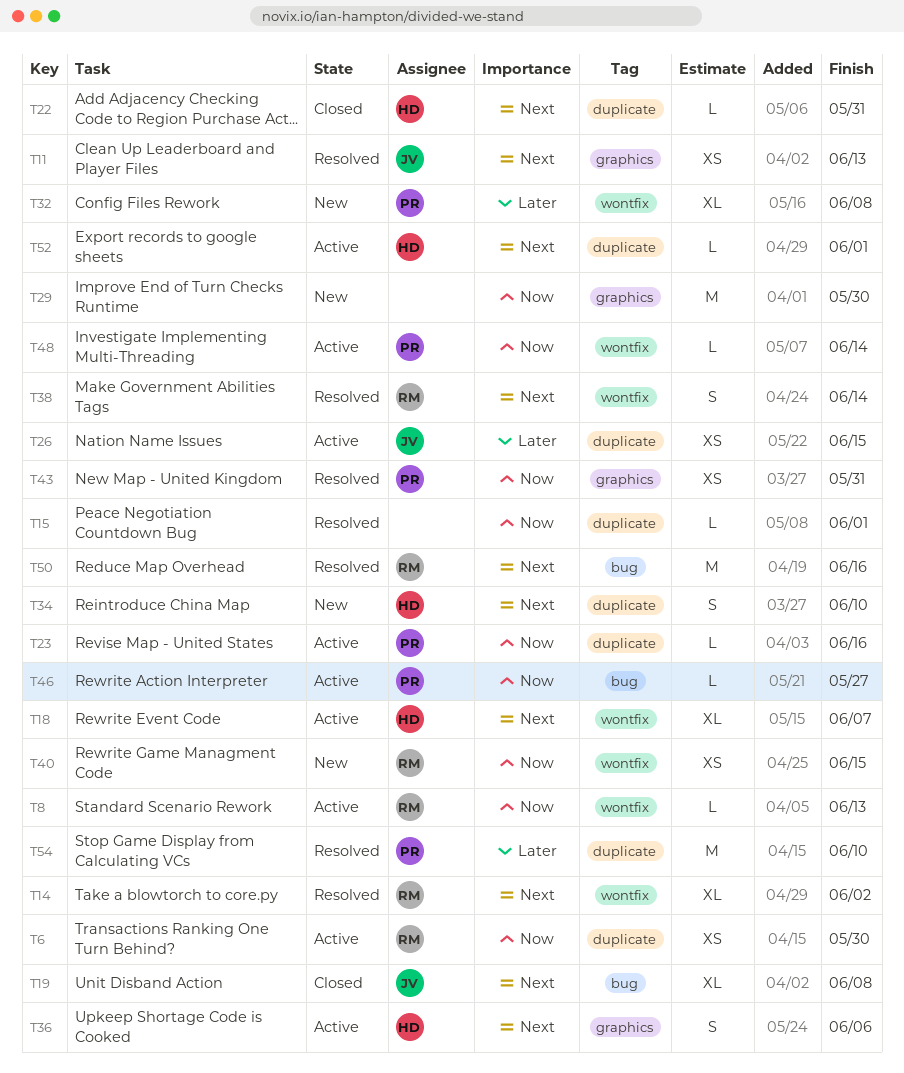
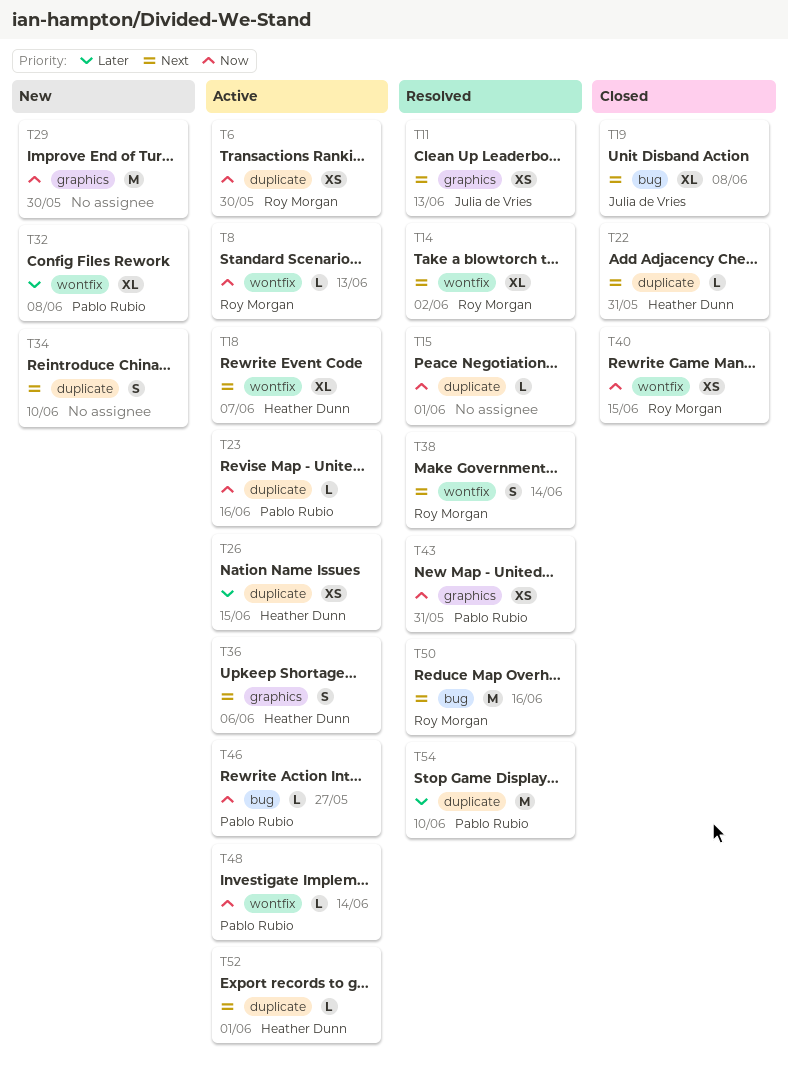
T26, owner: Julia de Vries -> Heather Dunn
T34, owner: Heather Dunn -> none
T40, status: New -> Closed

